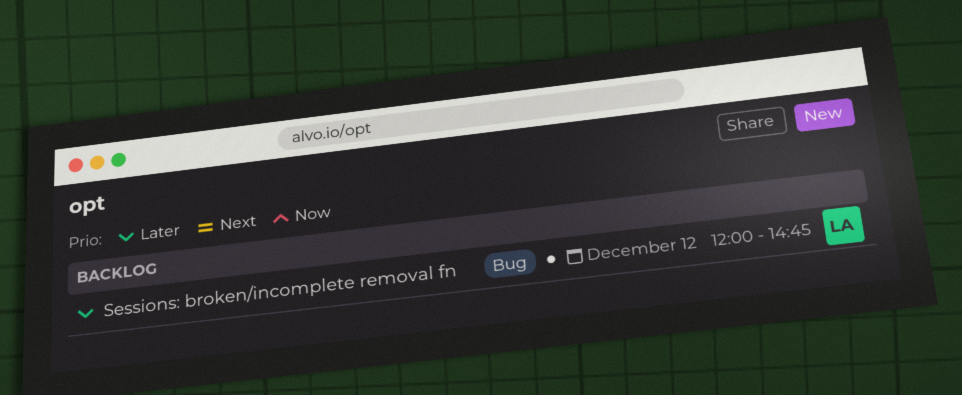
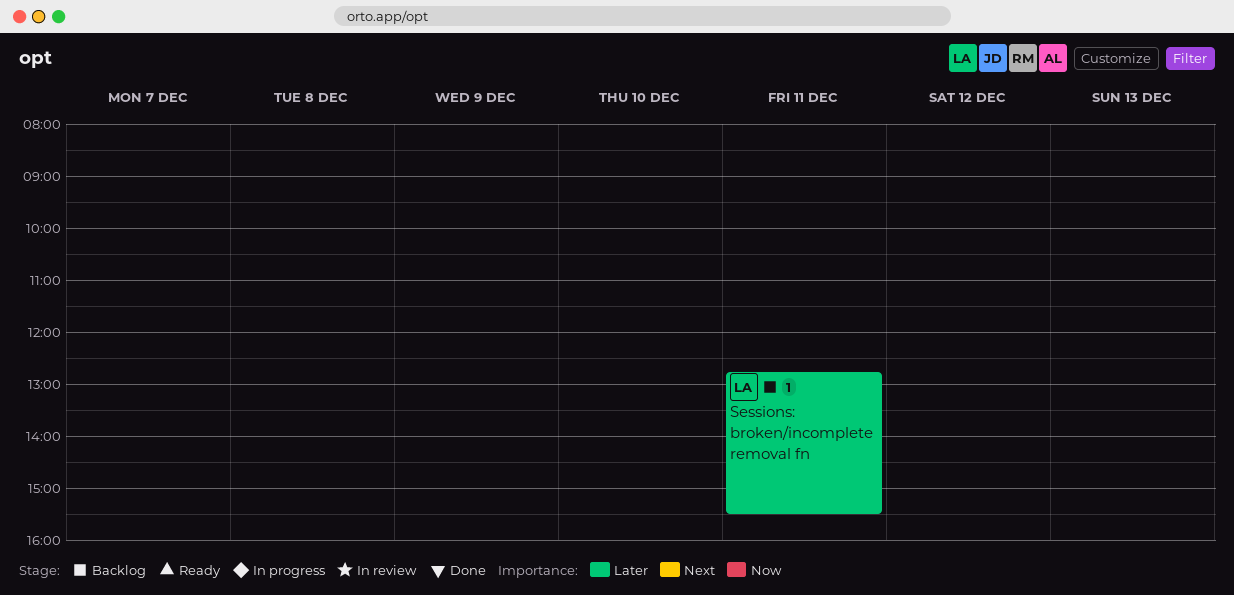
Sessions: broken/incomplete removal fn, day: Dec 12 -> Dec 11
Sessions: broken/incomplete removal fn, begins: 12:00 -> 12:45
Sessions: broken/incomplete removal fn, ends: 14:45 -> 15:30

